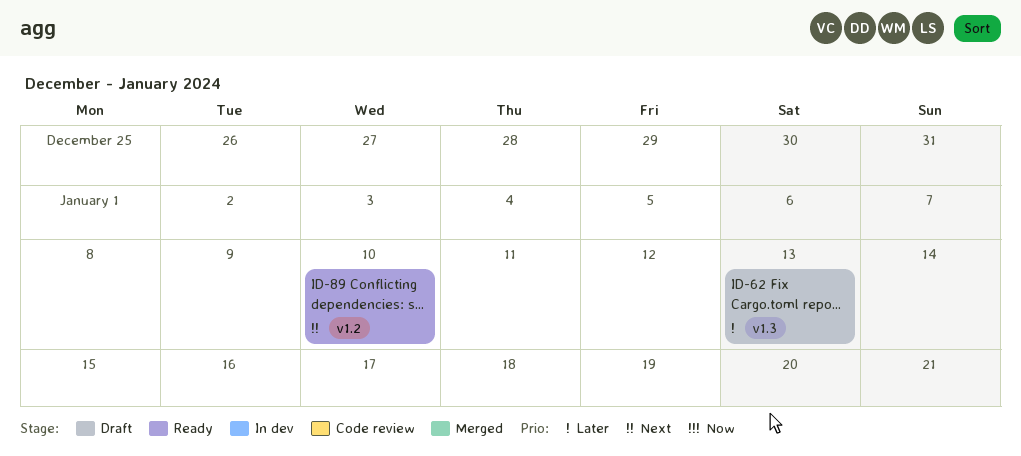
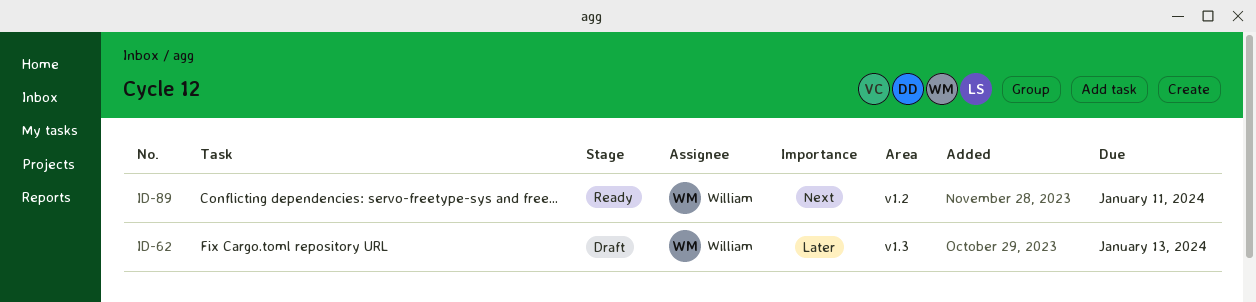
ID-89, due: Jan 10 -> Jan 11

